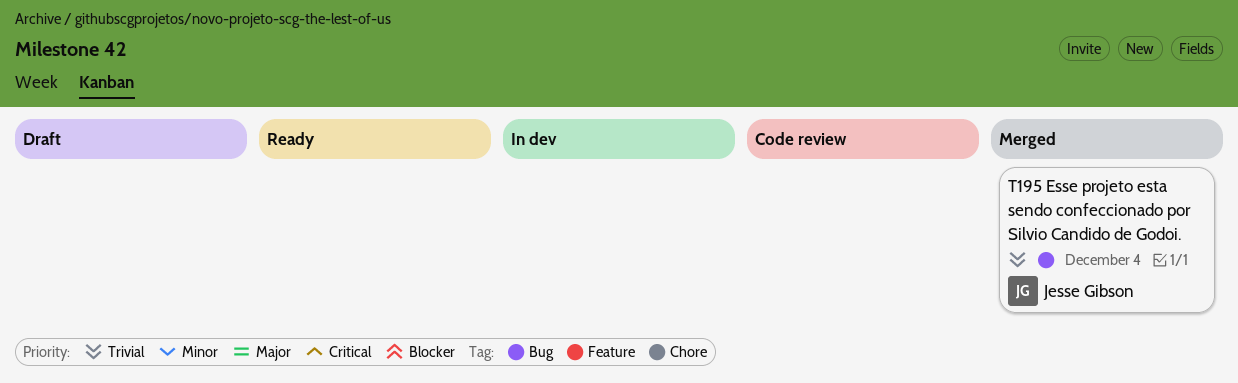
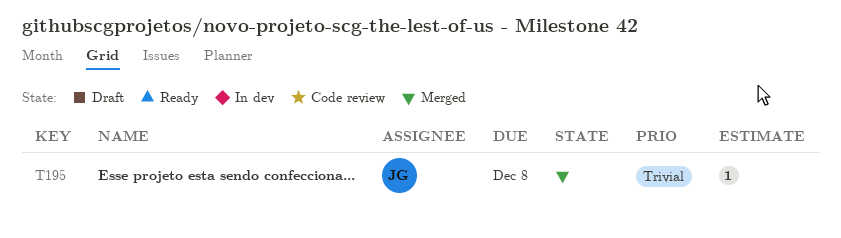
T195, due: Dec 4 -> Dec 8

